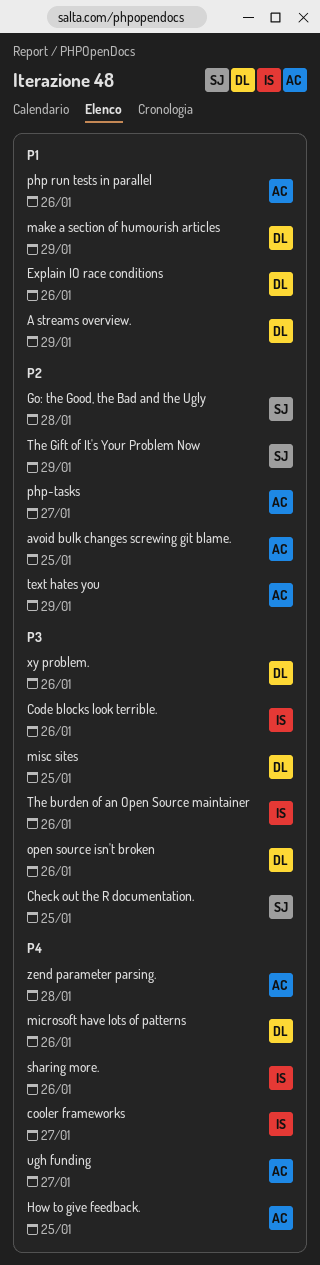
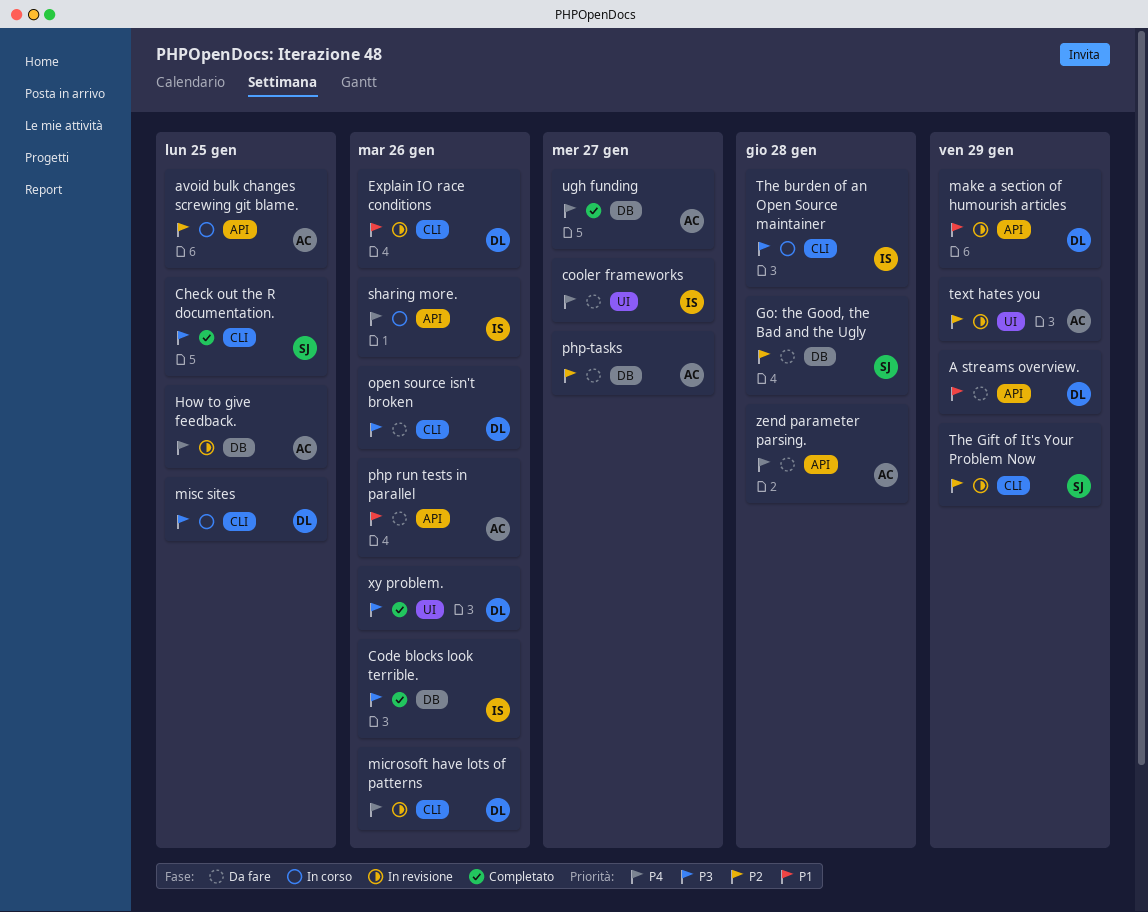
The burden of an Open Source maintainer, due: Jan 26 -> Jan 28

